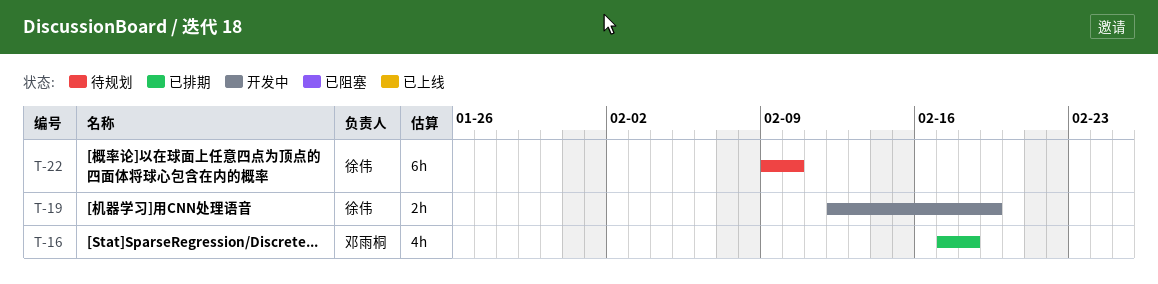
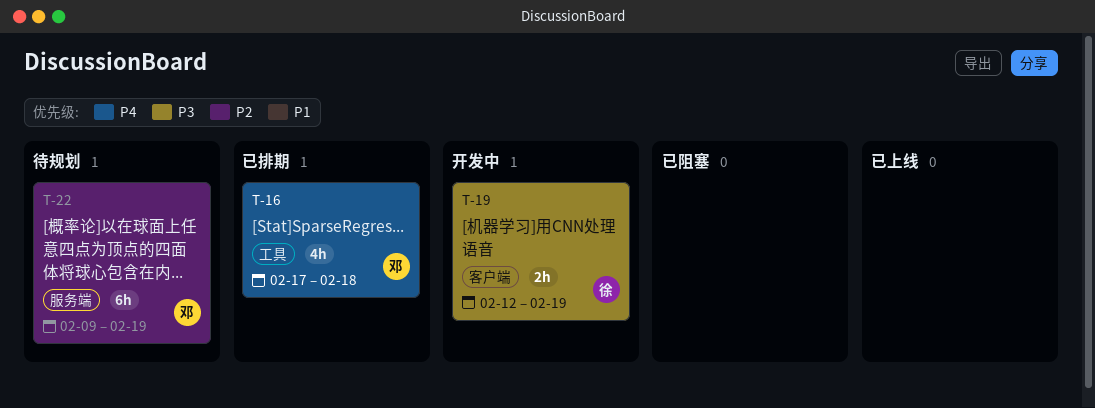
T-22, owner: 徐伟 -> 邓雨桐
T-22, due: Feb 10 -> Feb 19

